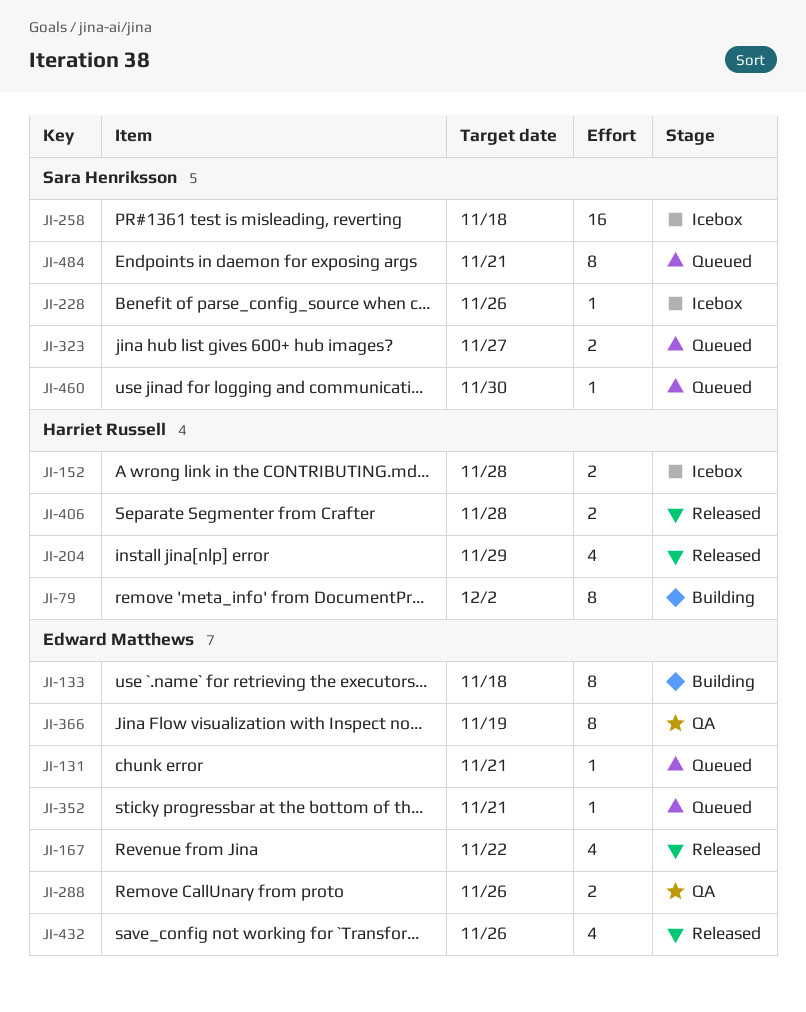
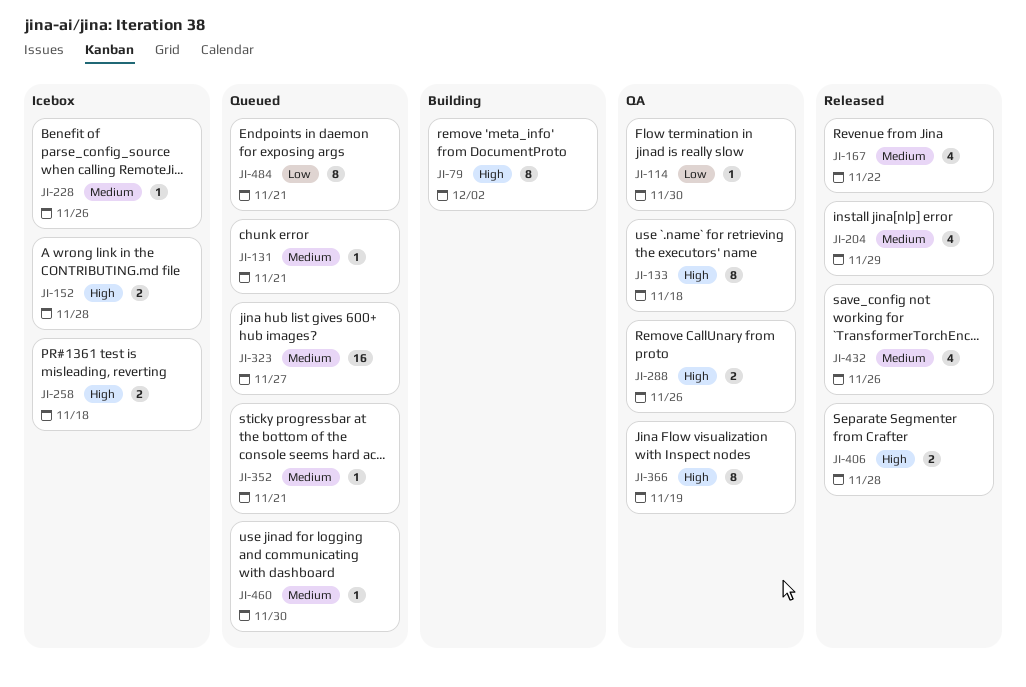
JI-114: none -> present
JI-133, status: Building -> QA
JI-258, estimate: 16 -> 2
JI-323, estimate: 2 -> 16

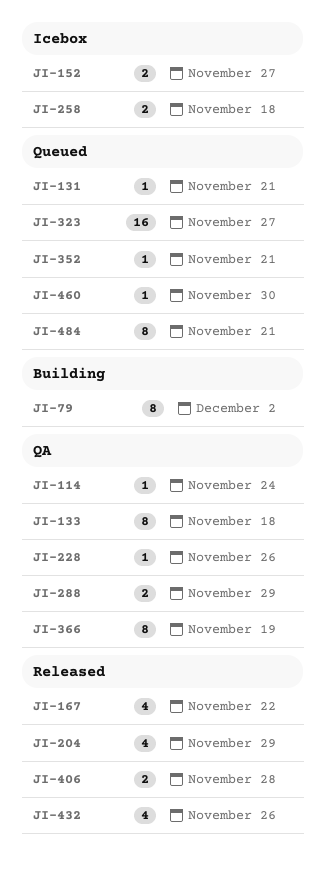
JI-114, due: Nov 30 -> Nov 24
JI-152, due: Nov 28 -> Nov 27
JI-228, status: Icebox -> QA
JI-288, due: Nov 26 -> Nov 29

